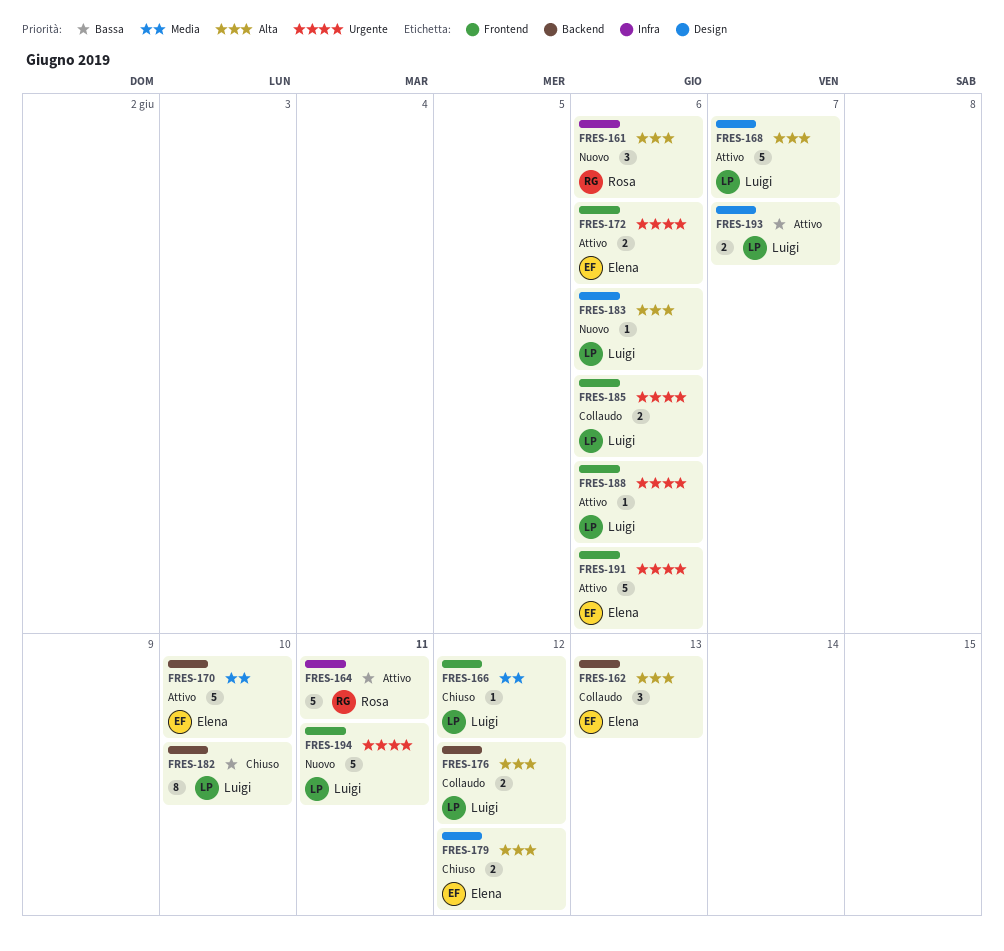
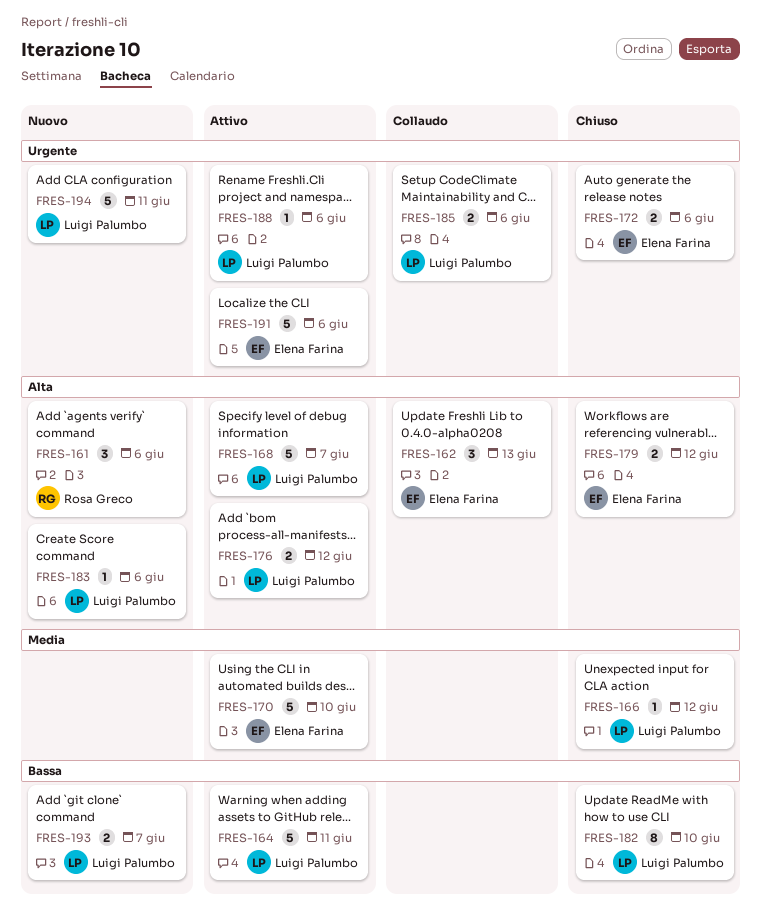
FRES-164, owner: Rosa Greco -> Luigi Palumbo
FRES-172, status: Attivo -> Chiuso
FRES-176, status: Collaudo -> Attivo
FRES-193, status: Attivo -> Nuovo

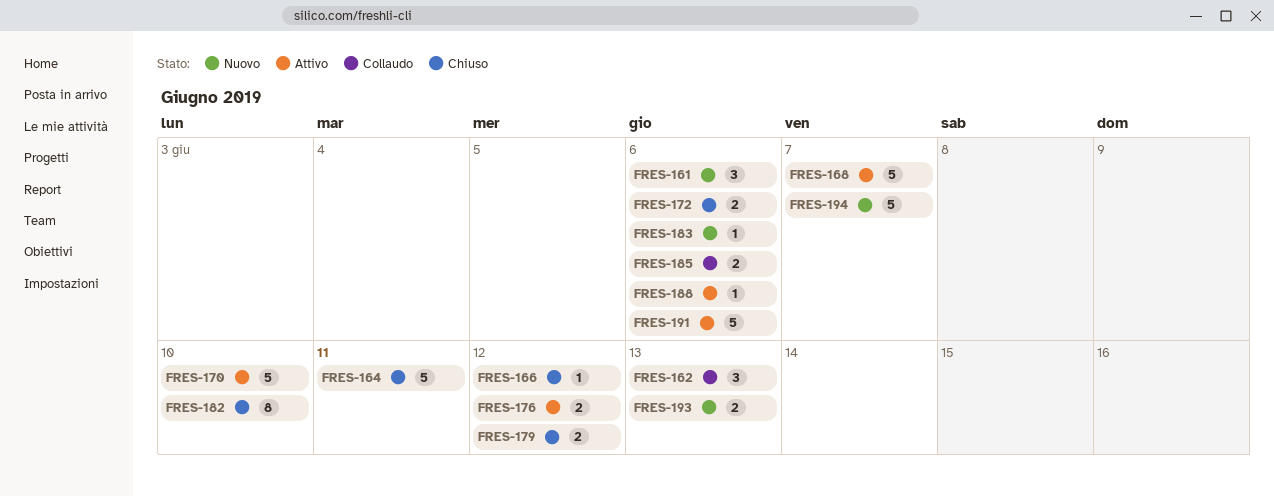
FRES-164, status: Attivo -> Chiuso
FRES-193, due: Jun 7 -> Jun 13
FRES-194, due: Jun 11 -> Jun 7

